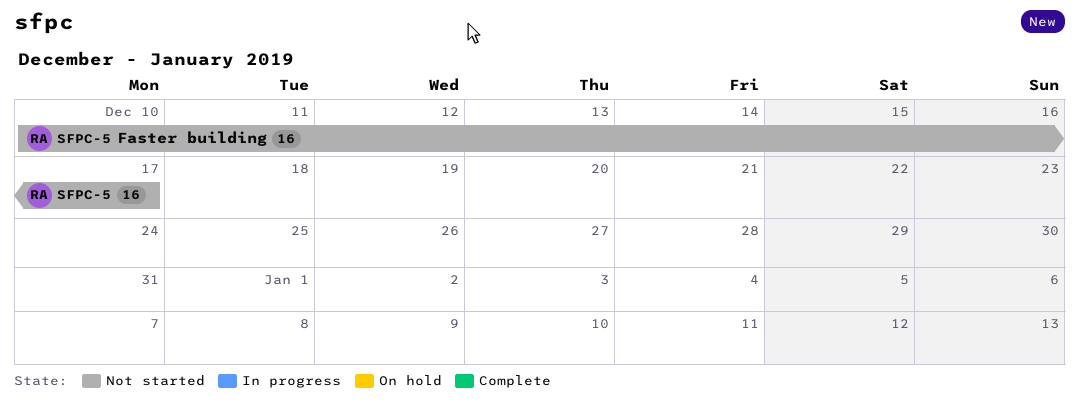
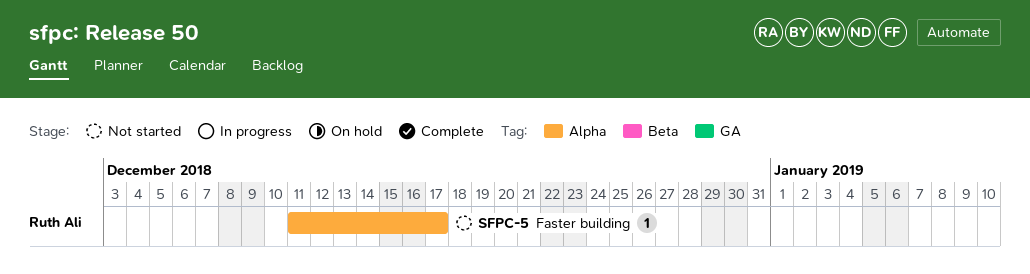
SFPC-5, estimate: 16 -> 1
SFPC-5, start: Dec 10 -> Dec 11

